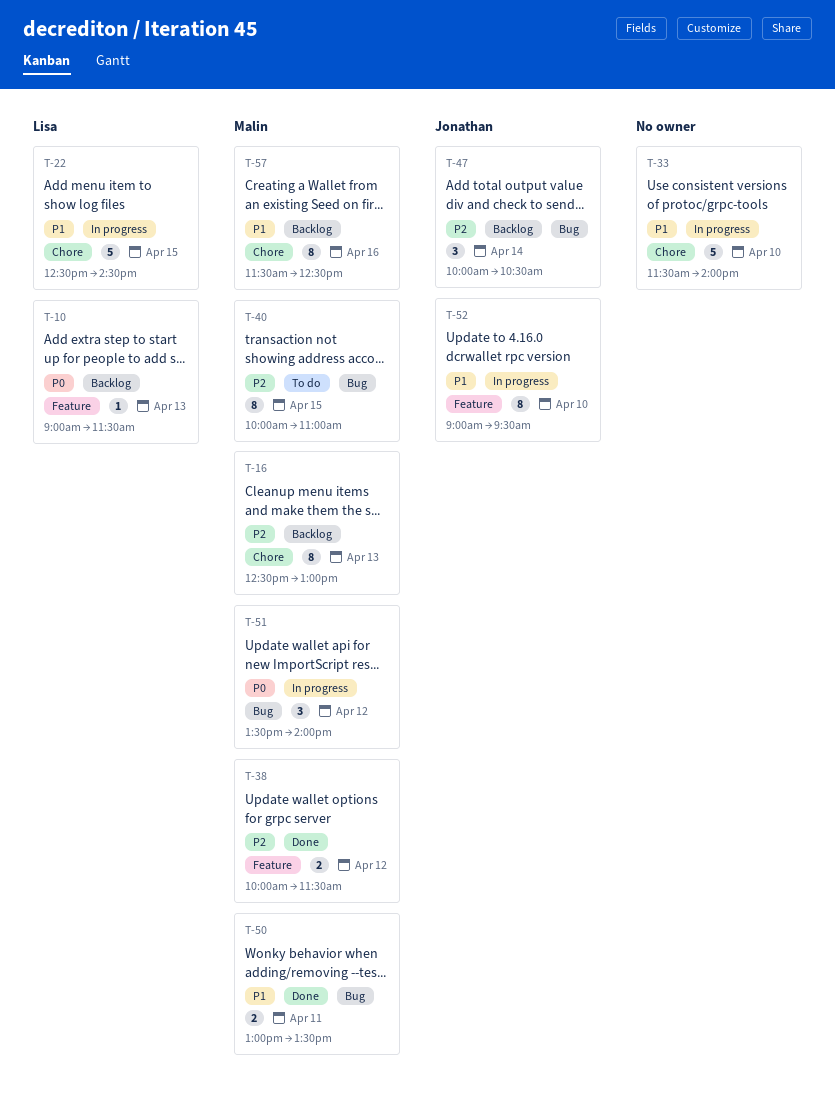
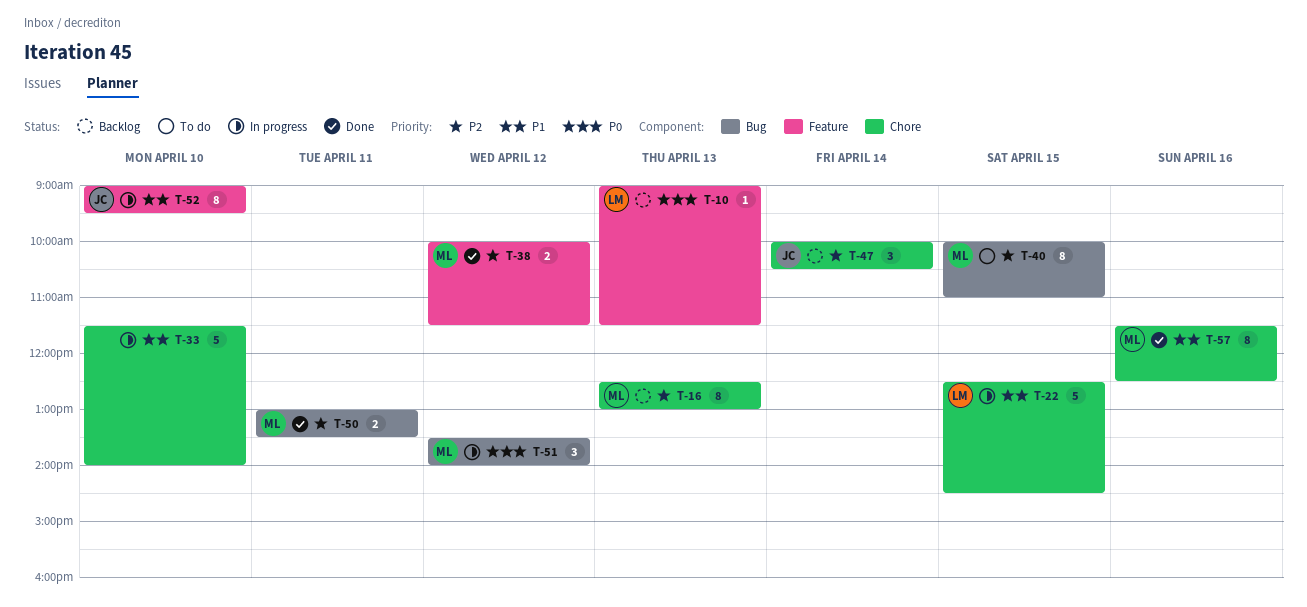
T-47, label: Bug -> Chore
T-50, priority: P1 -> P2
T-57, status: Backlog -> Done

